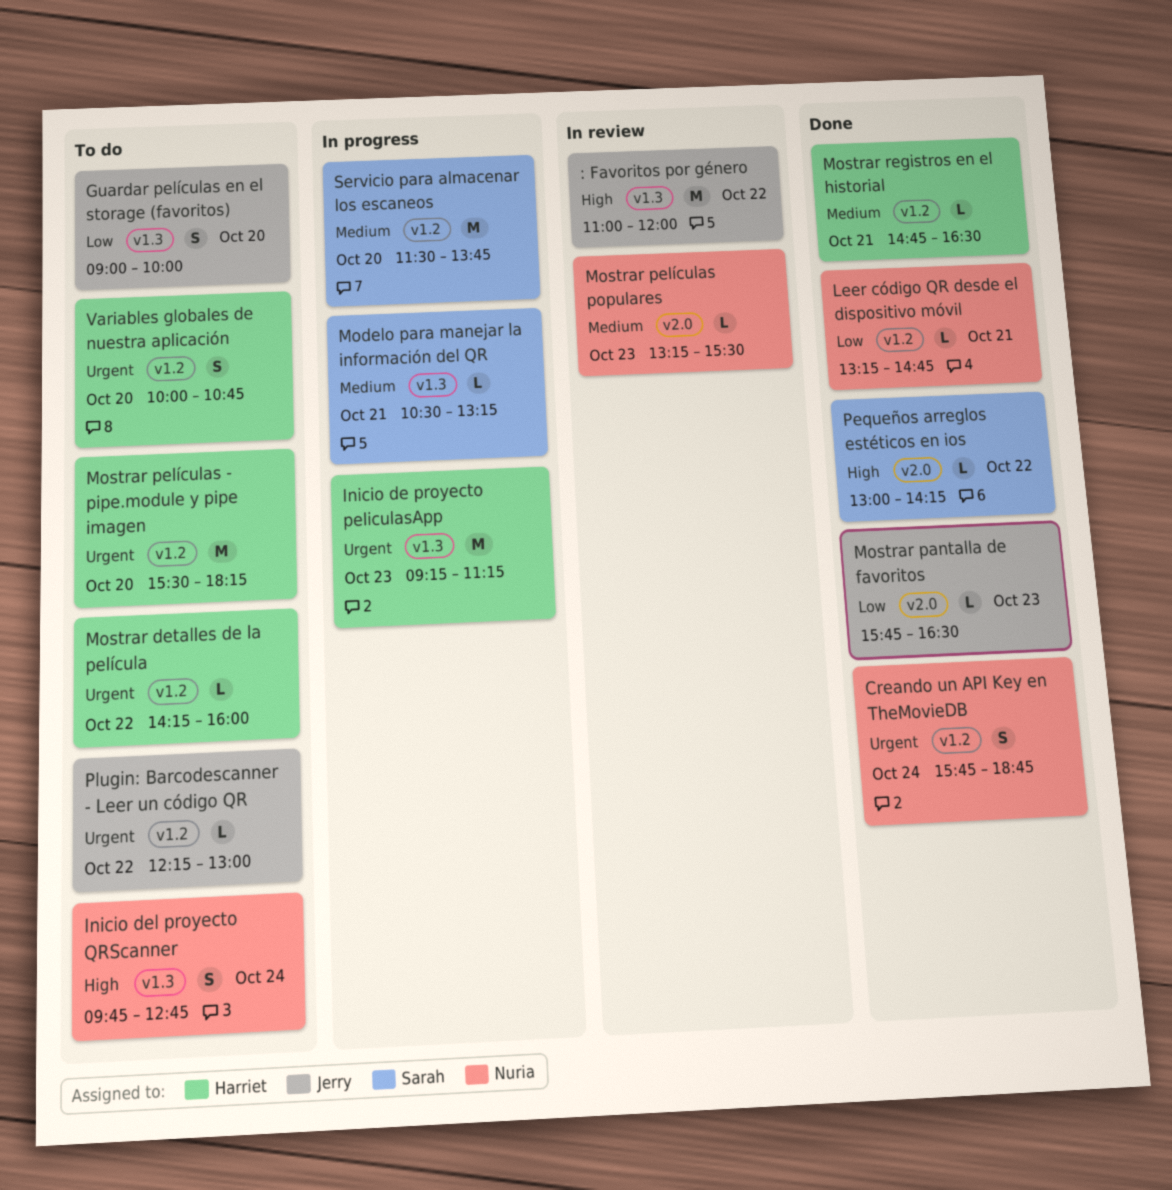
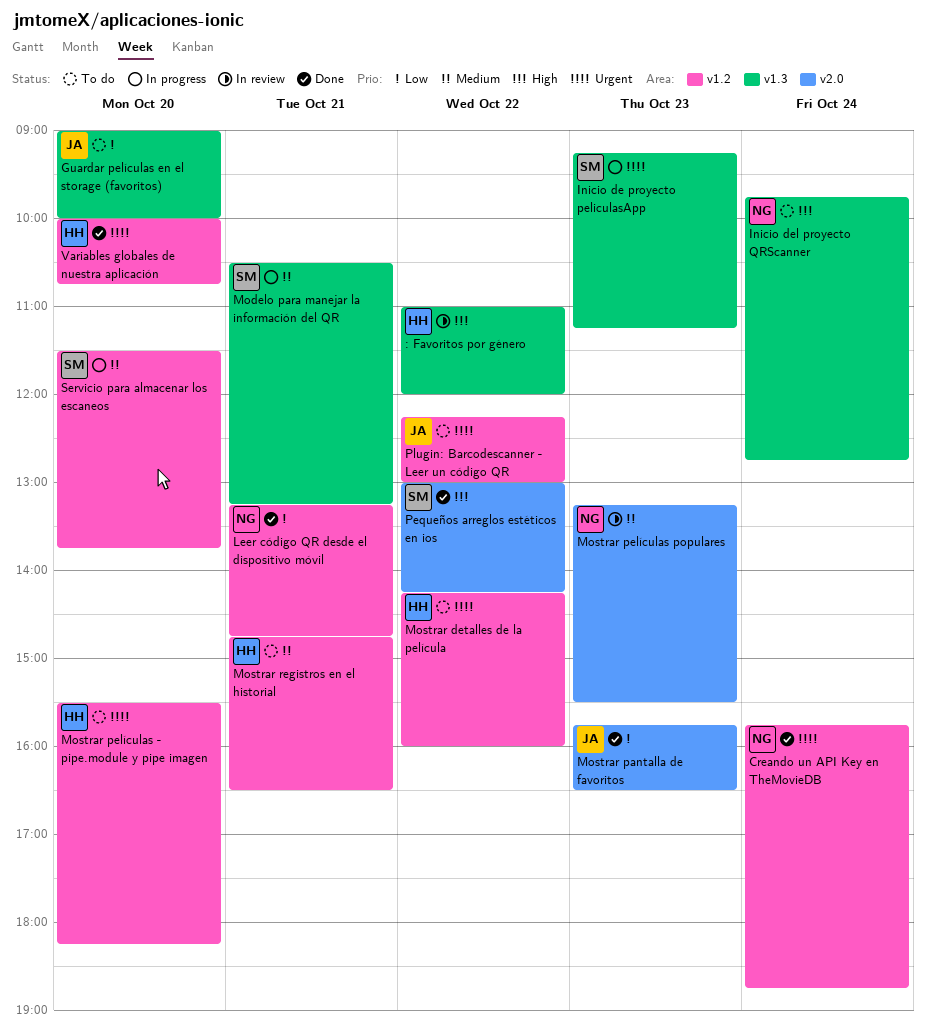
: Favoritos por género, owner: Jerry -> Harriet
Inicio de proyecto peliculasApp, owner: Harriet -> Sarah
Mostrar registros en el historial, status: Done -> To do
Variables globales de nuestra aplicación, status: To do -> Done

